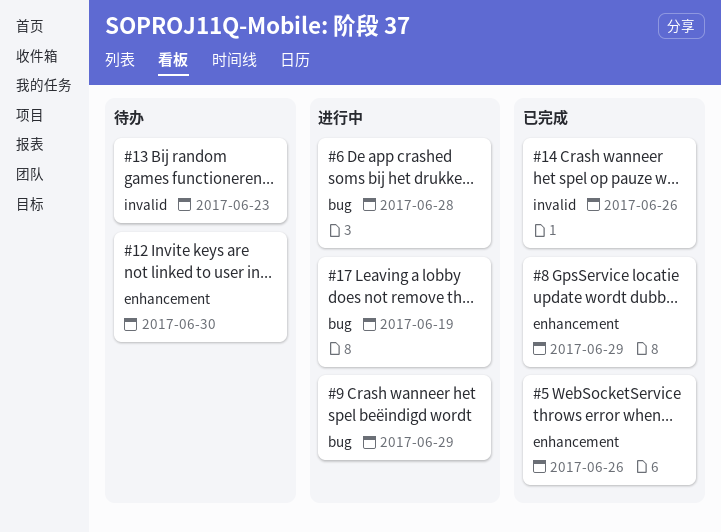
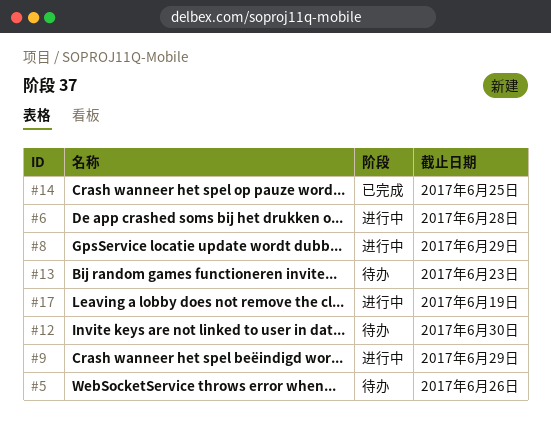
#5, status: 已完成 -> 待办
#8, status: 已完成 -> 进行中
#14, due: Jun 26 -> Jun 25

